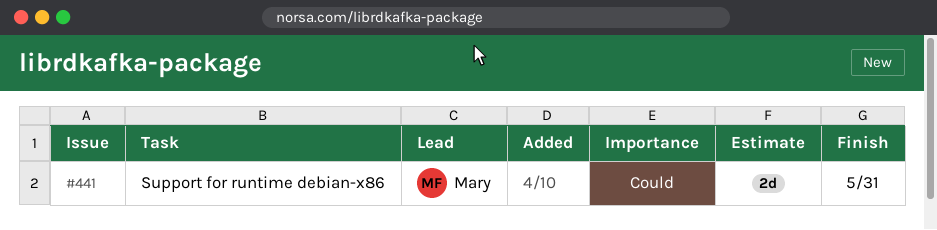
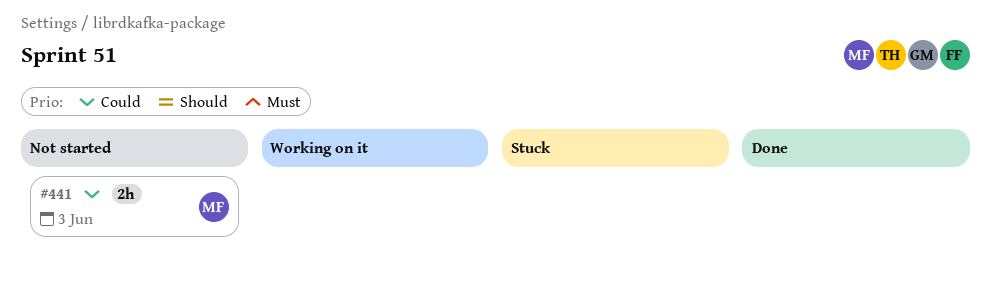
#441, estimate: 2d -> 2h
#441, due: May 31 -> Jun 3

